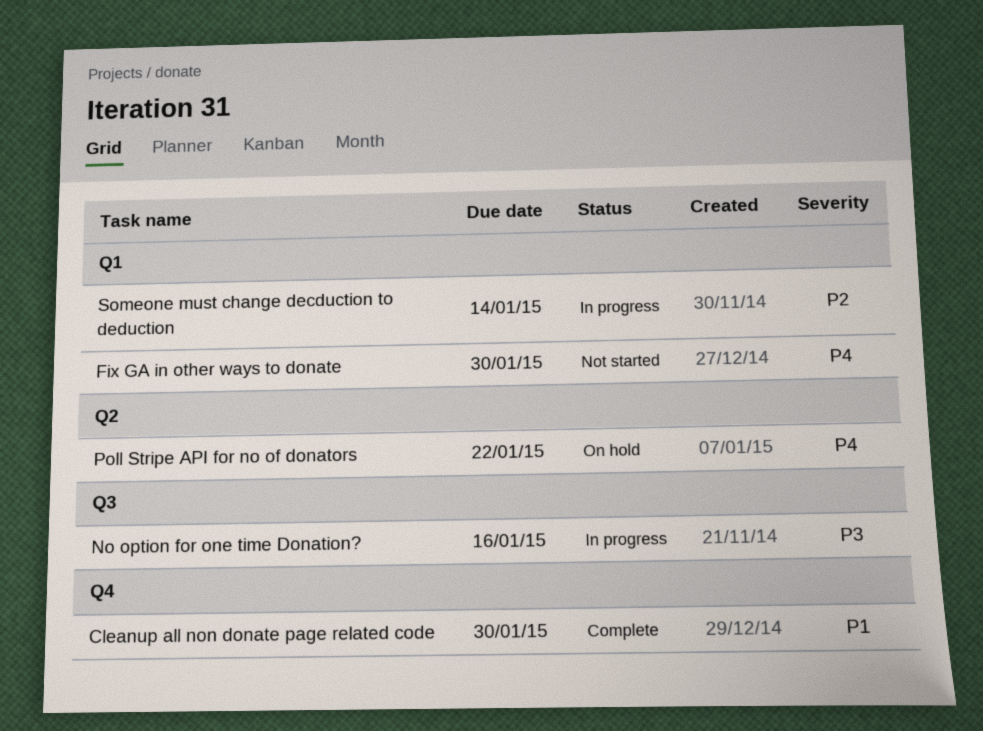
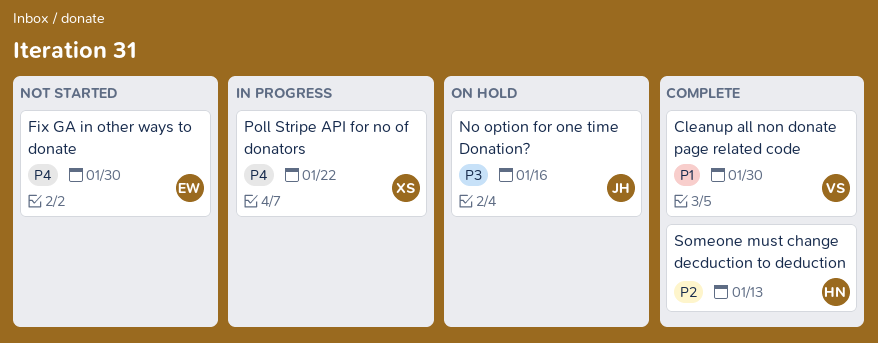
No option for one time Donation?, status: In progress -> On hold
Poll Stripe API for no of donators, status: On hold -> In progress
Someone must change decduction to deduction, status: In progress -> Complete
Someone must change decduction to deduction, due: Jan 14 -> Jan 13

